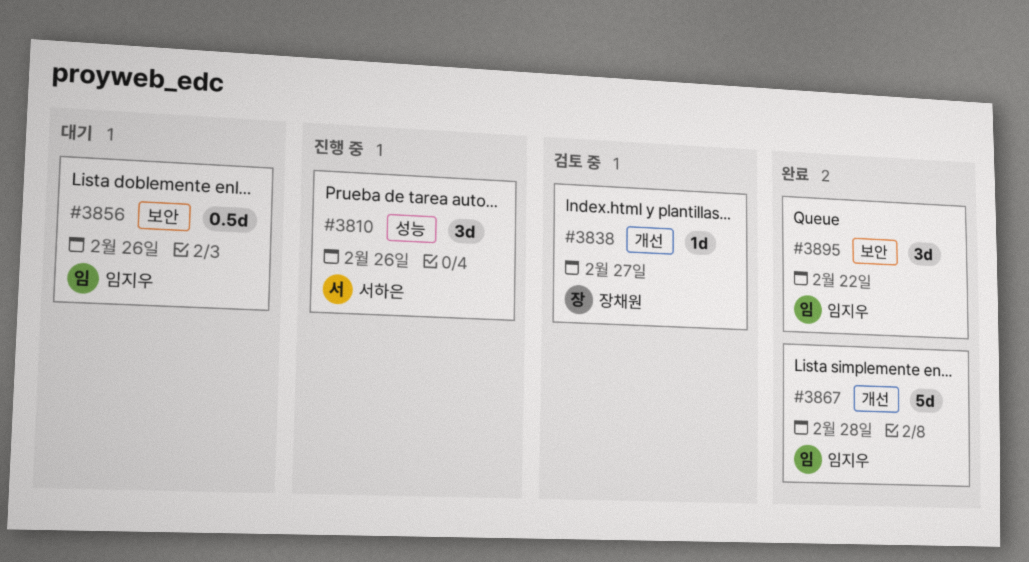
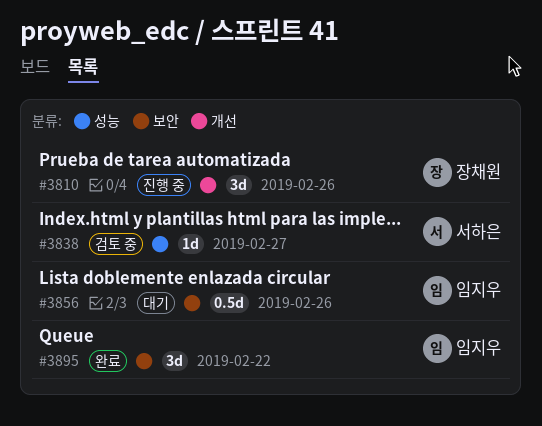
#3810, owner: 서하은 -> 장채원
#3810, label: 성능 -> 개선
#3838, owner: 장채원 -> 서하은
#3838, label: 개선 -> 성능
#3867: present -> none

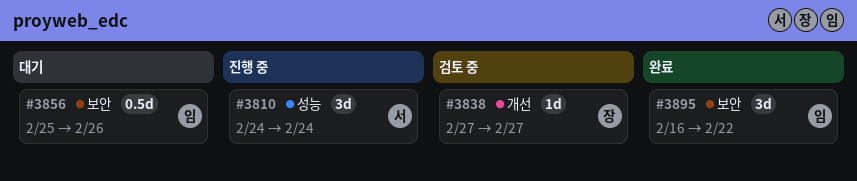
#3810, owner: 장채원 -> 서하은
#3810, label: 개선 -> 성능
#3810, due: Feb 26 -> Feb 24
#3838, owner: 서하은 -> 장채원
#3838, label: 성능 -> 개선

